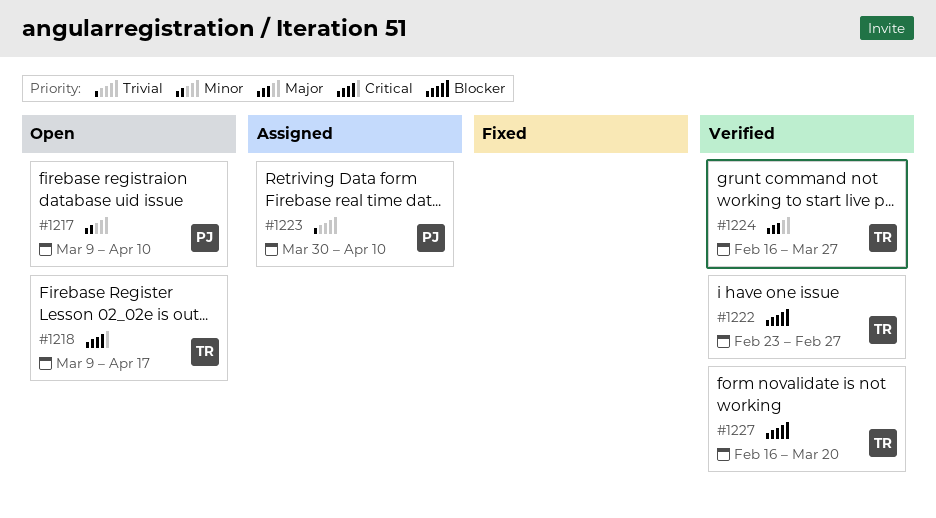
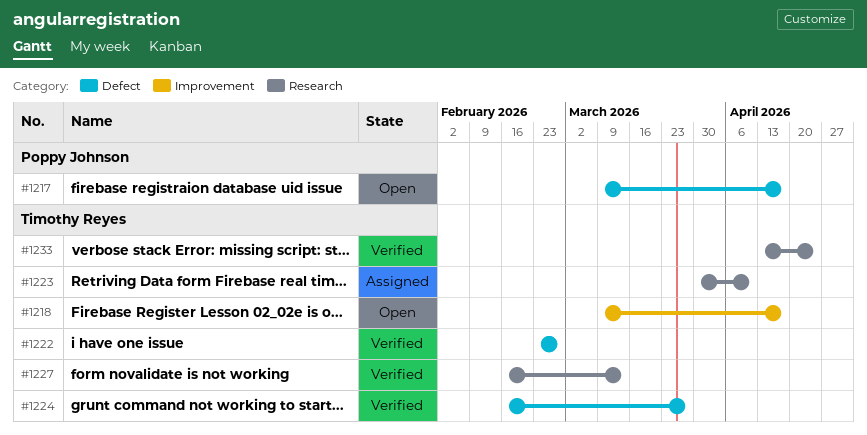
#1217, due: Apr 10 -> Apr 17
#1223, owner: Poppy Johnson -> Timothy Reyes
#1227, due: Mar 20 -> Mar 13
#1233: none -> present

